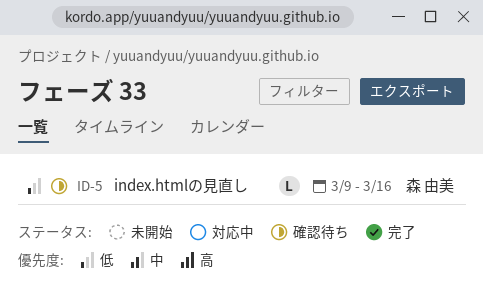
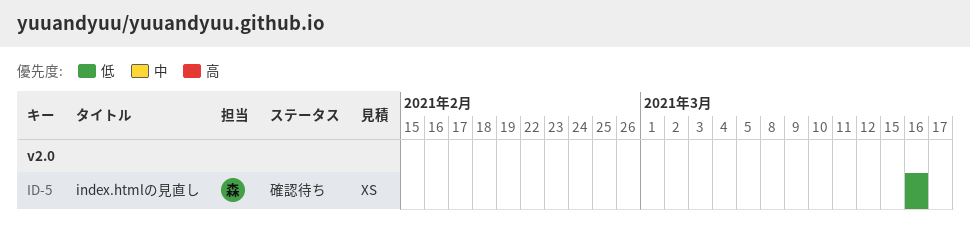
ID-5, estimate: L -> XS
ID-5, start: Mar 9 -> Mar 16

